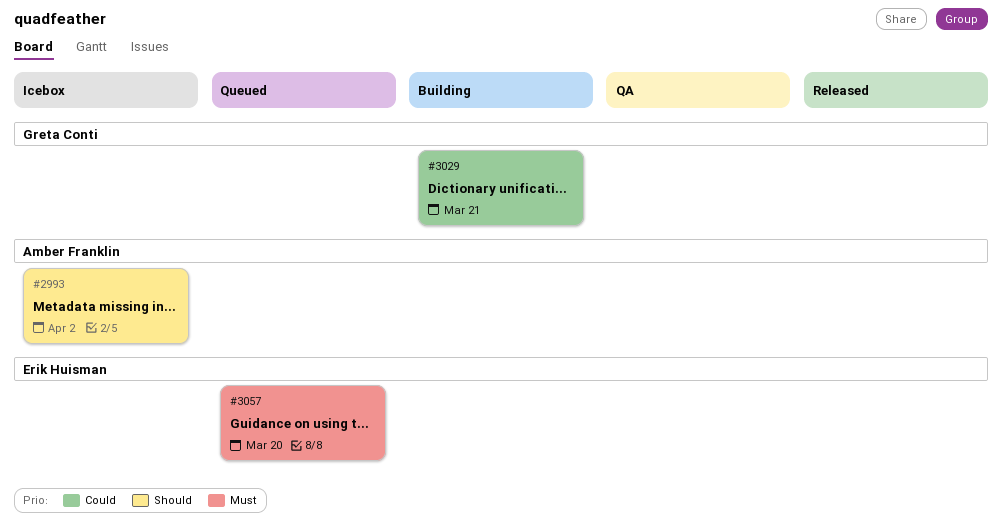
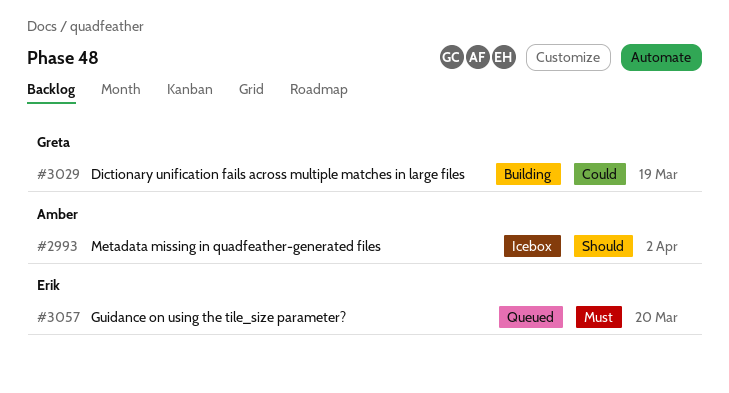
#3029, due: Mar 21 -> Mar 19

